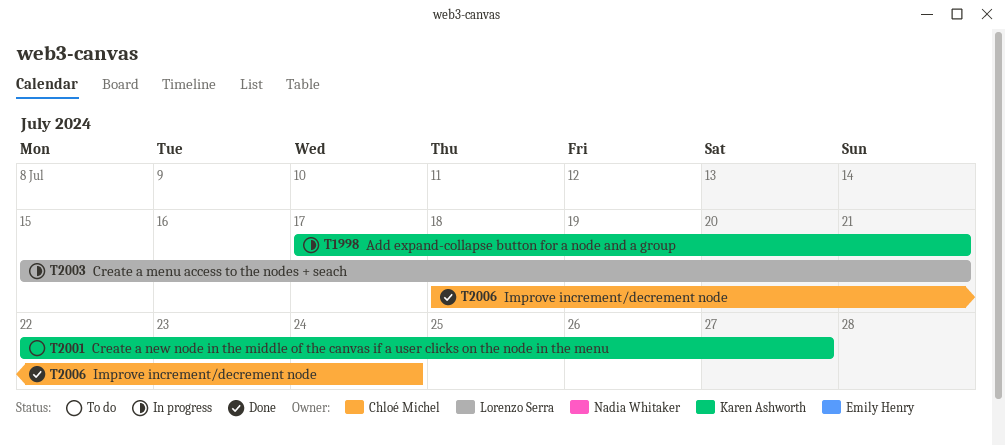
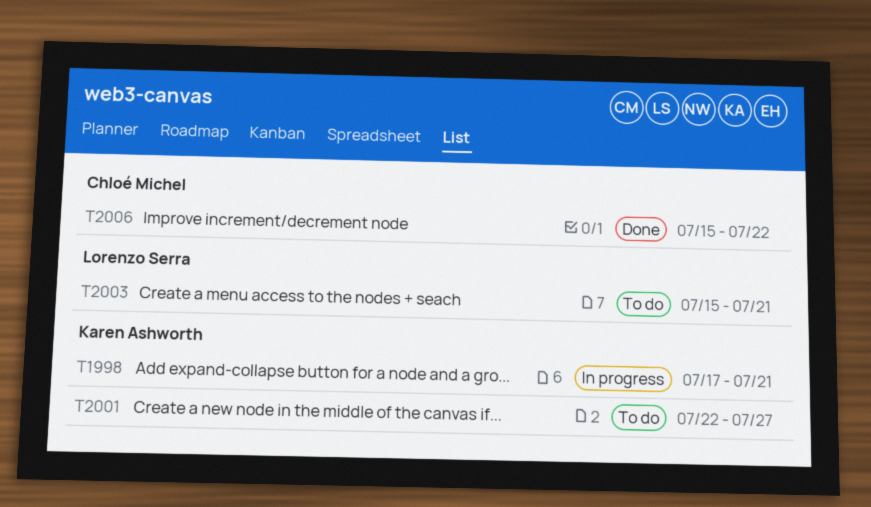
T2003, status: In progress -> To do
T2006, start: Jul 18 -> Jul 15
T2006, due: Jul 24 -> Jul 22

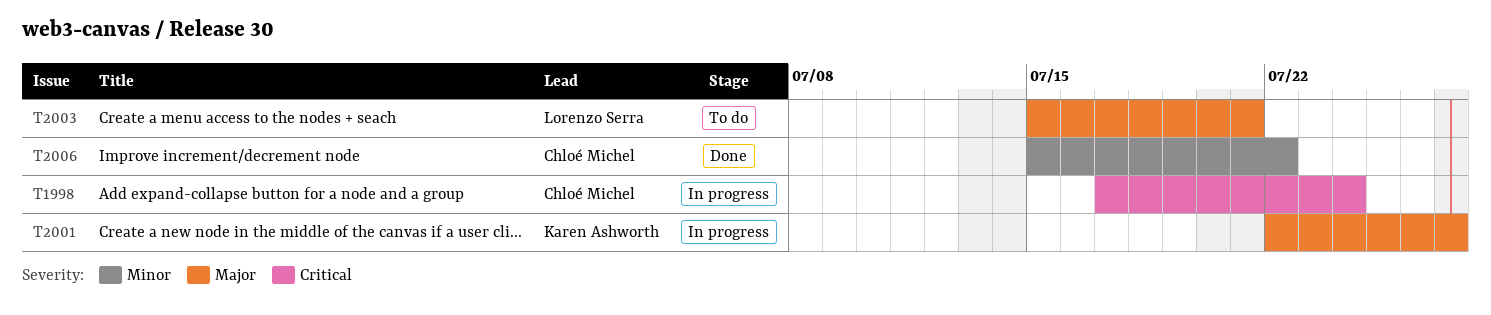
T1998, owner: Karen Ashworth -> Chloé Michel
T1998, due: Jul 21 -> Jul 24
T2001, status: To do -> In progress

